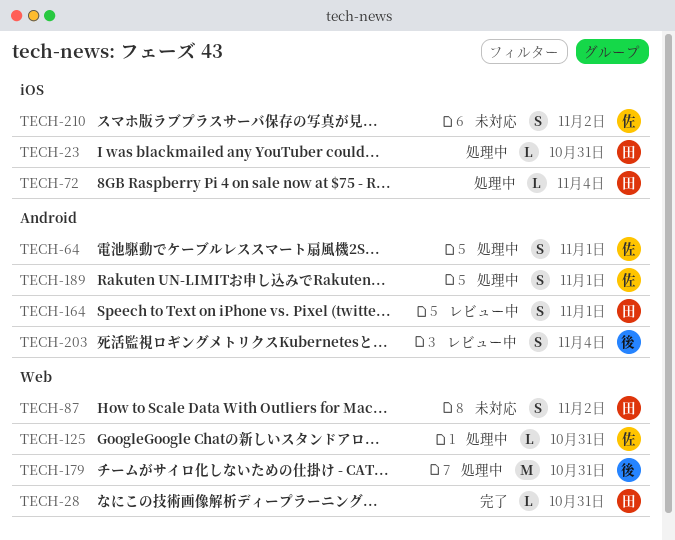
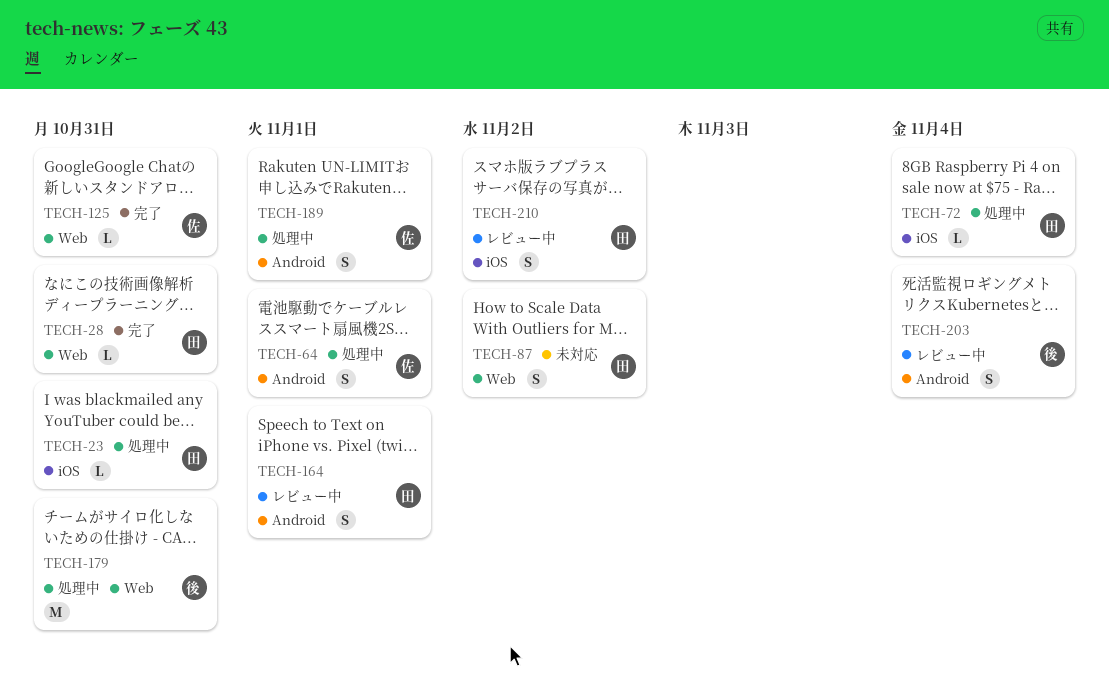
TECH-125, status: 処理中 -> 完了
TECH-210, status: 未対応 -> レビュー中
TECH-210, owner: 佐 -> 田

